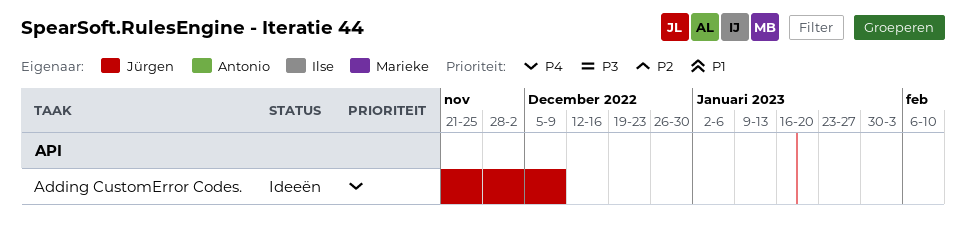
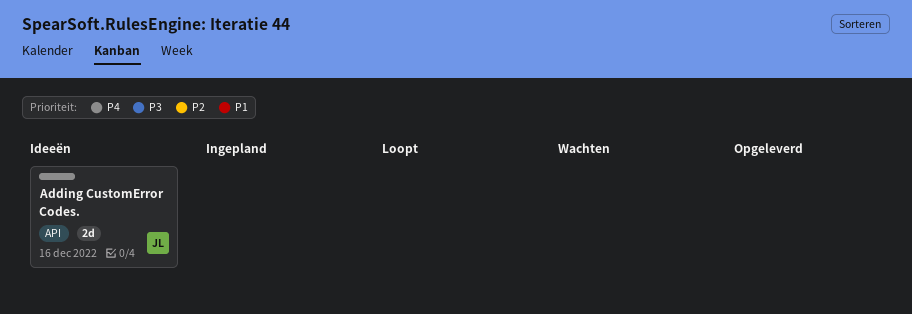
Adding CustomError Codes., due: Dec 9 -> Dec 16

